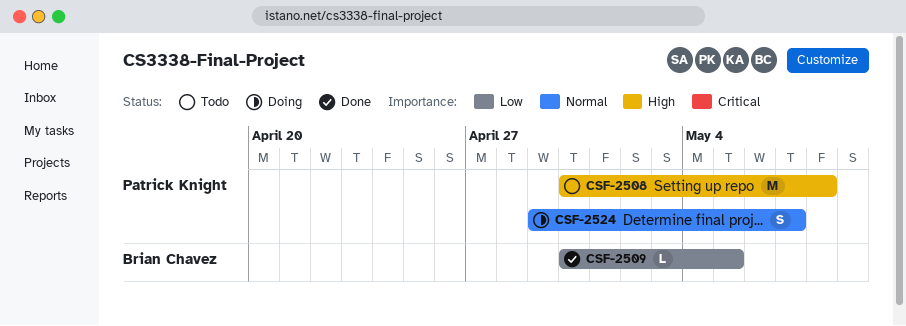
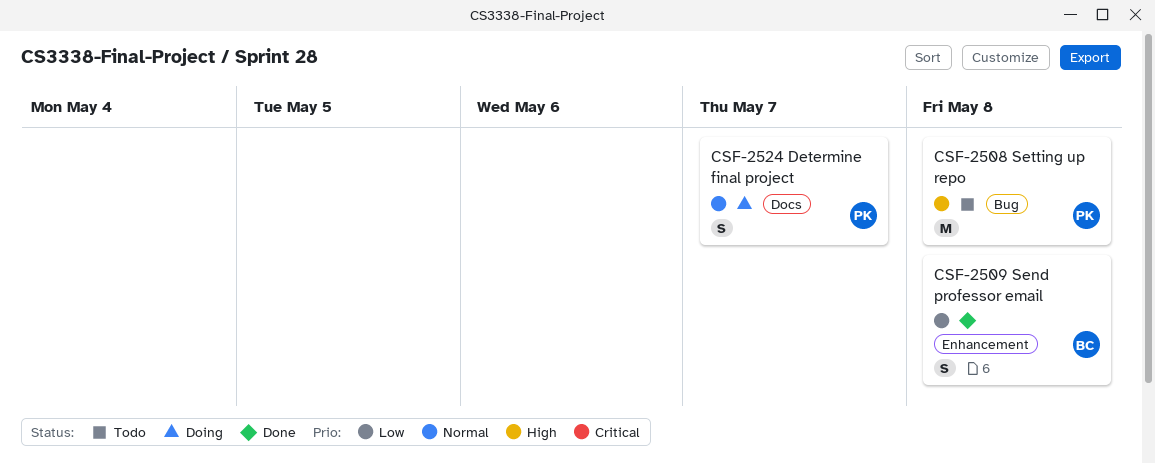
CSF-2509, estimate: L -> S
CSF-2509, due: May 5 -> May 8

